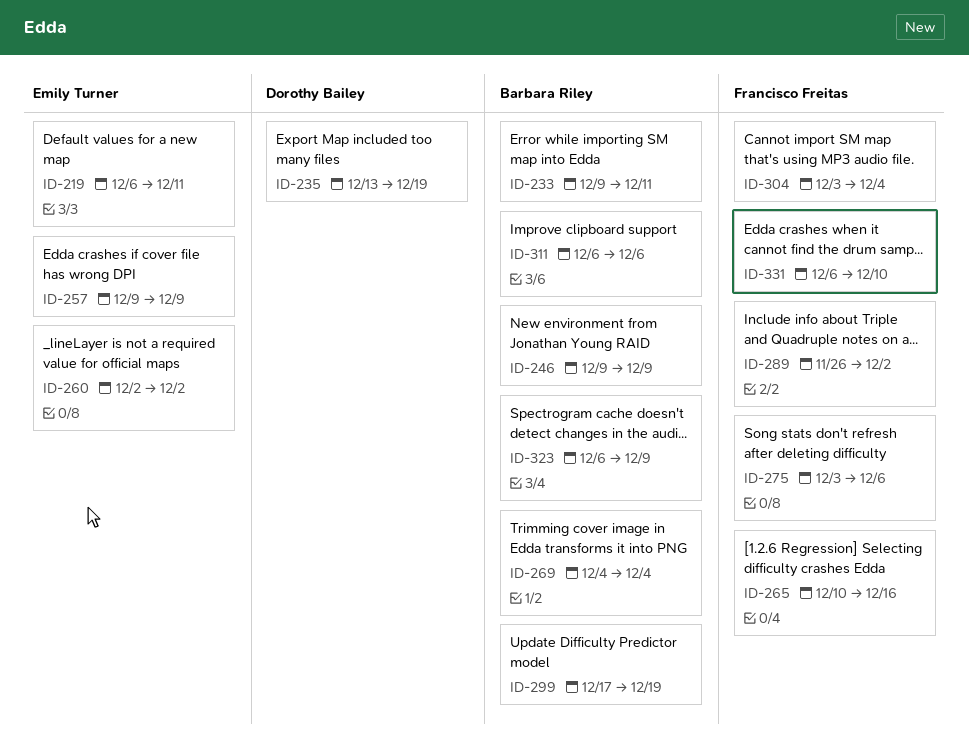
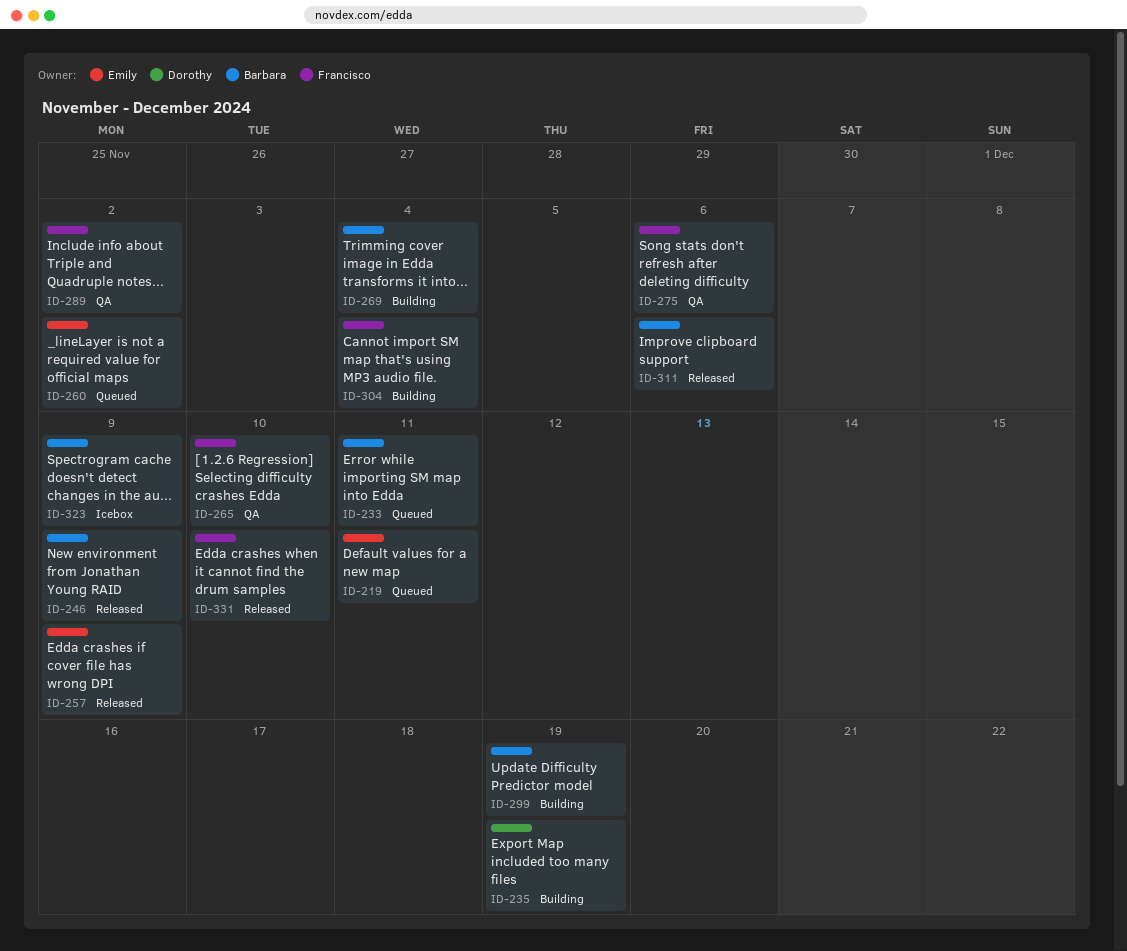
ID-265, due: Dec 16 -> Dec 10

